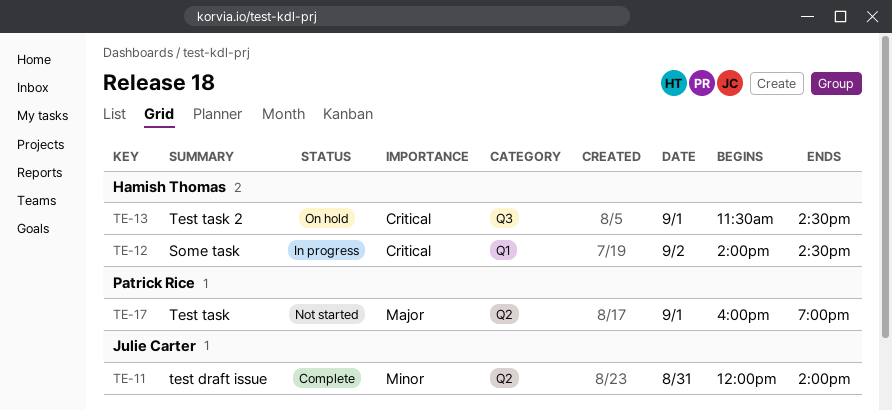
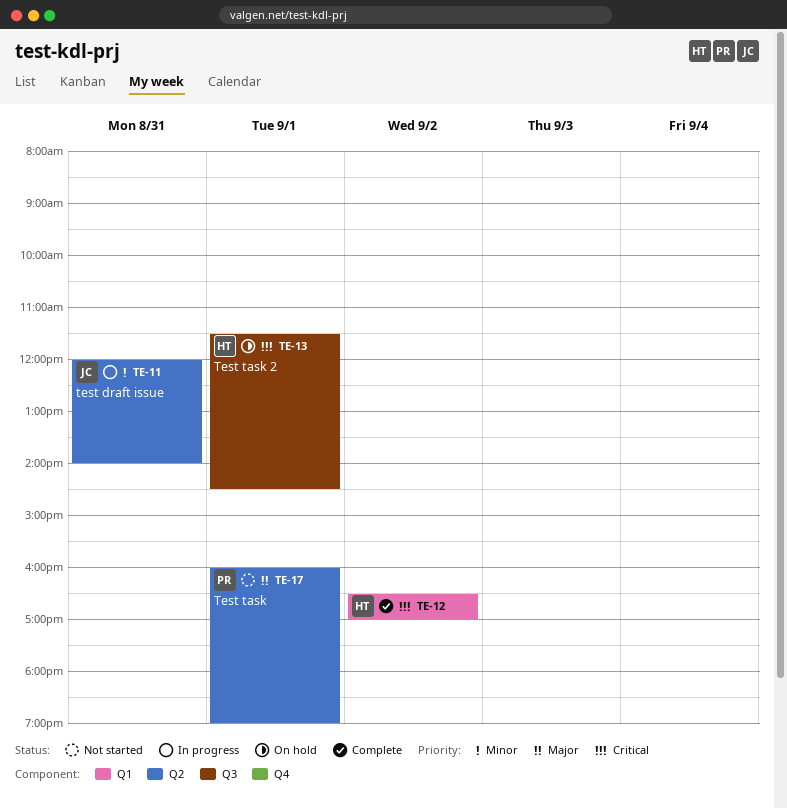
TE-11, status: Complete -> In progress
TE-12, status: In progress -> Complete
TE-12, begins: 14:00 -> 16:30
TE-12, ends: 14:30 -> 17:00

